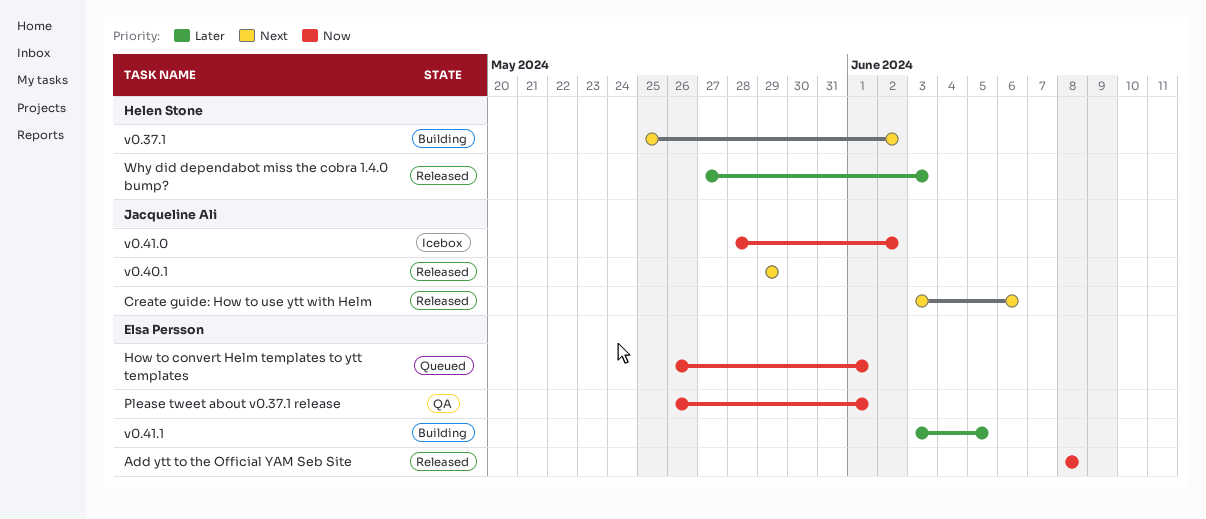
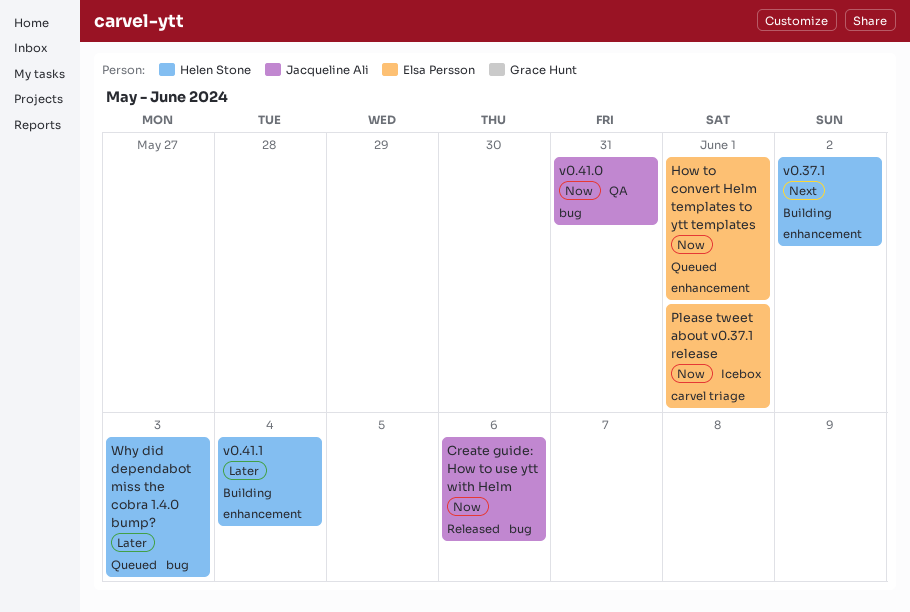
Add ytt to the Official YAM Seb Site: present -> none
Create guide: How to use ytt with Helm, priority: Next -> Now
Please tweet about v0.37.1 release, status: QA -> Icebox
v0.40.1: present -> none
v0.41.0, status: Icebox -> QA
v0.41.0, due: Jun 2 -> May 31
v0.41.1, owner: Elsa Persson -> Helen Stone
v0.41.1, due: Jun 5 -> Jun 4
Why did dependabot miss the cobra 1.4.0 bump?, status: Released -> Queued

